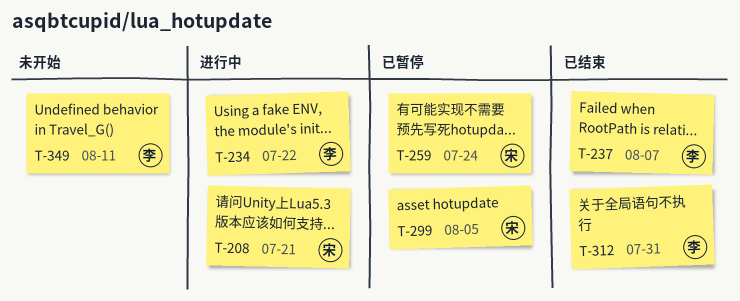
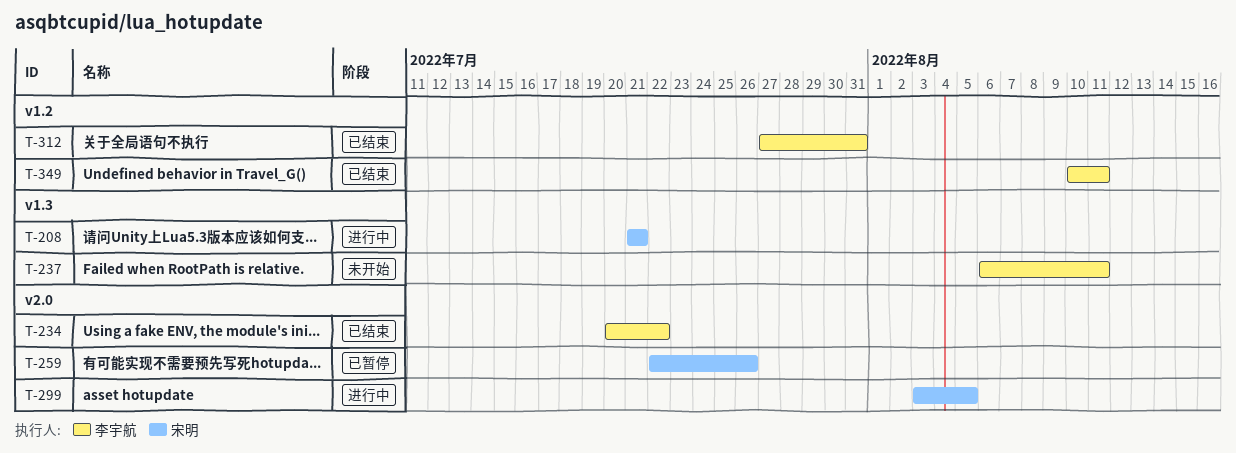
T-234, status: 进行中 -> 已结束
T-237, status: 已结束 -> 未开始
T-237, due: Aug 7 -> Aug 11
T-259, due: Jul 24 -> Jul 26
T-299, status: 已暂停 -> 进行中
T-349, status: 未开始 -> 已结束

